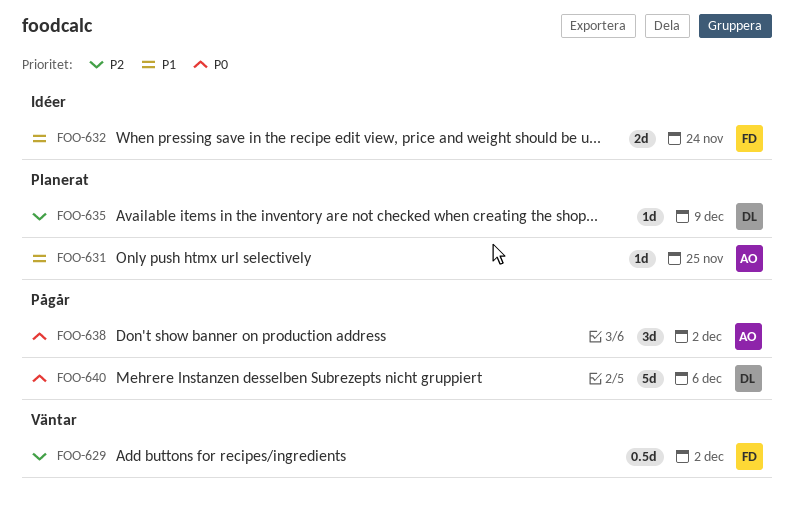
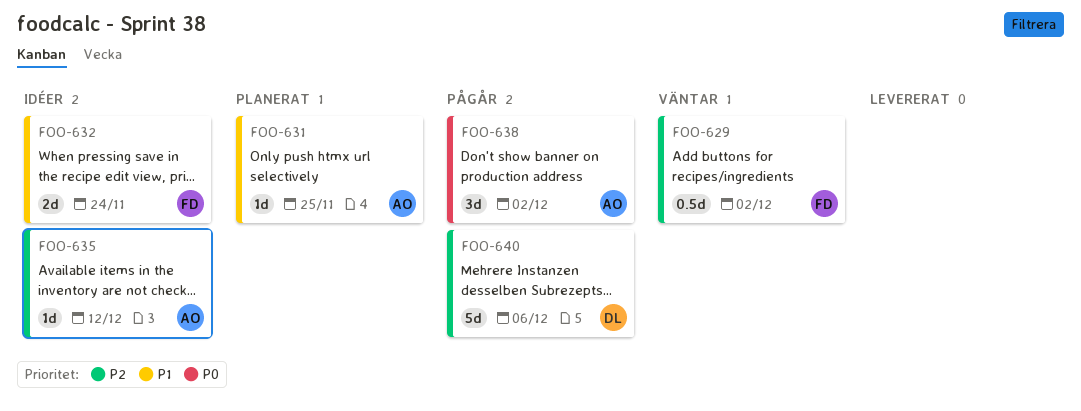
FOO-635, status: Planerat -> Idéer
FOO-635, owner: DL -> AO
FOO-635, due: Dec 9 -> Dec 12
FOO-640, priority: P0 -> P2

